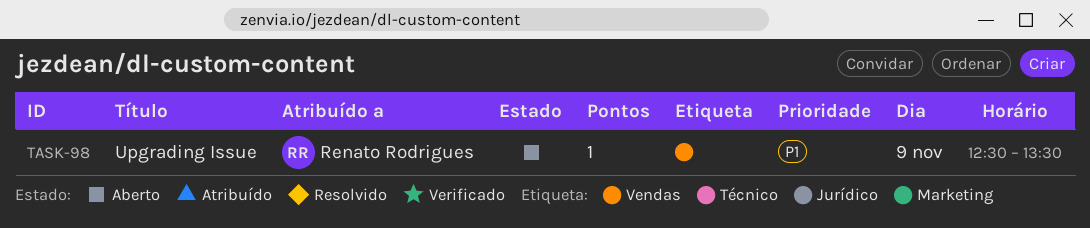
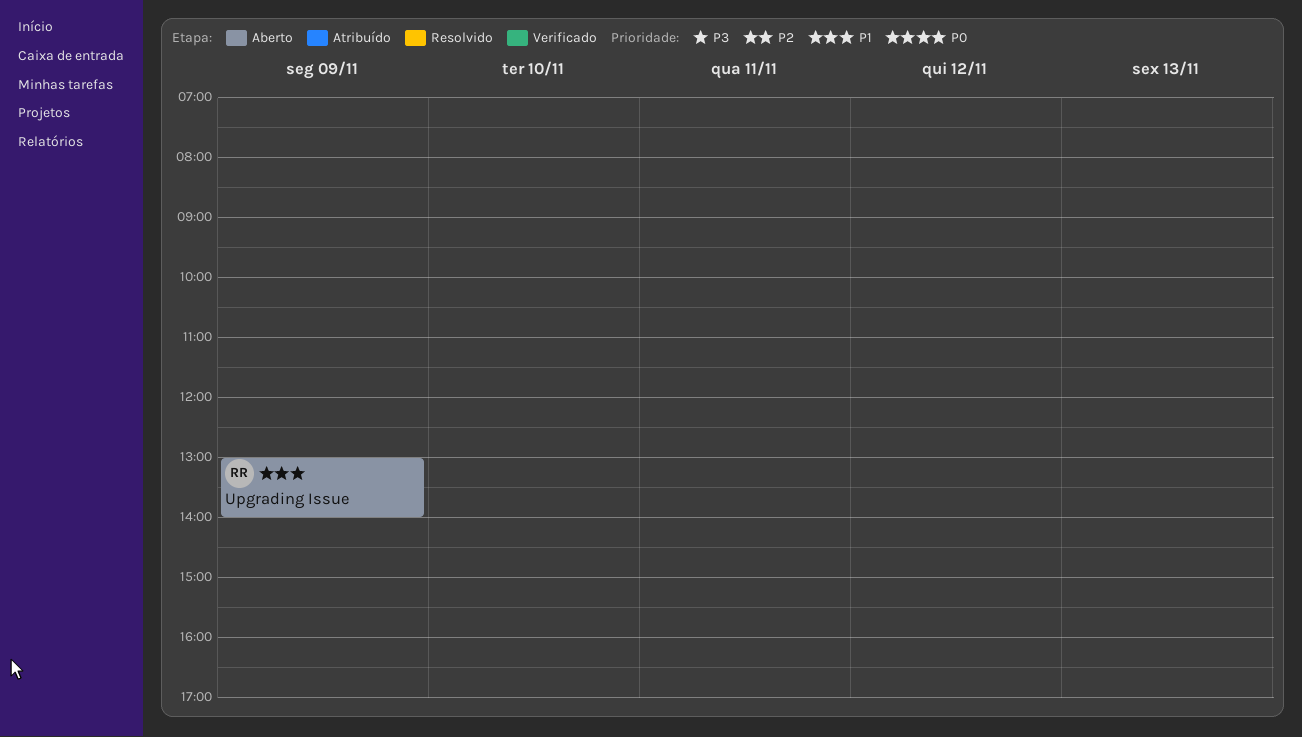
Upgrading Issue, begins: 12:30 -> 13:00
Upgrading Issue, ends: 13:30 -> 14:00

